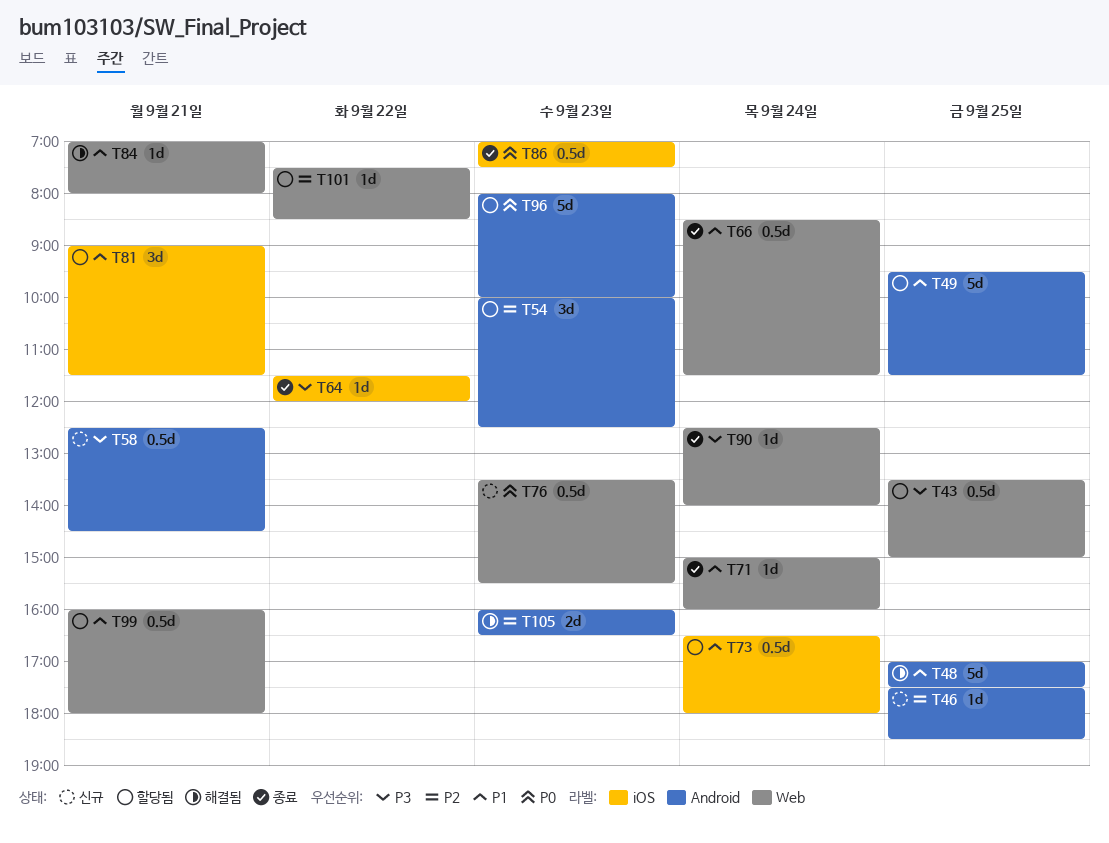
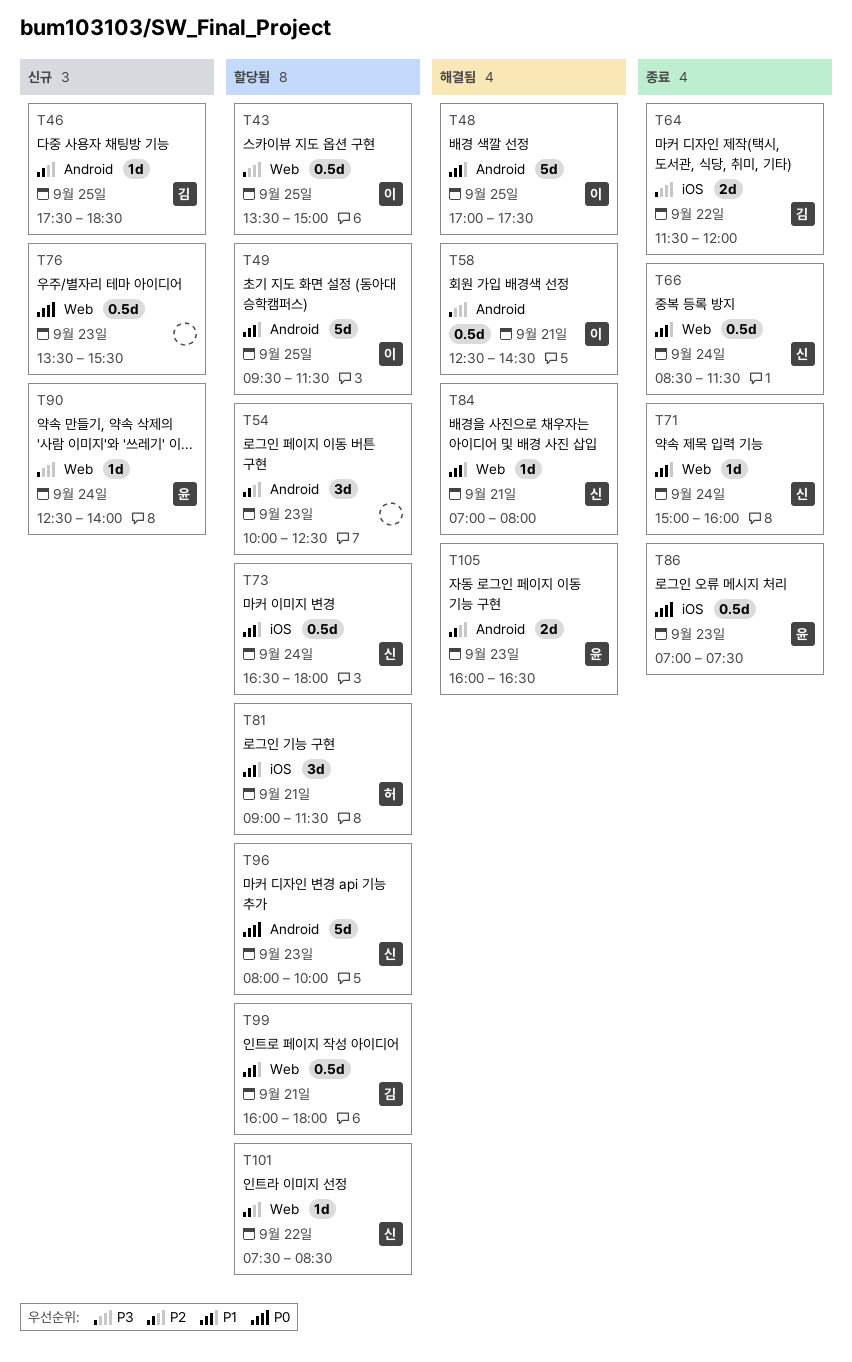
T58, status: 신규 -> 해결됨
T64, estimate: 1d -> 2d
T90, status: 종료 -> 신규

